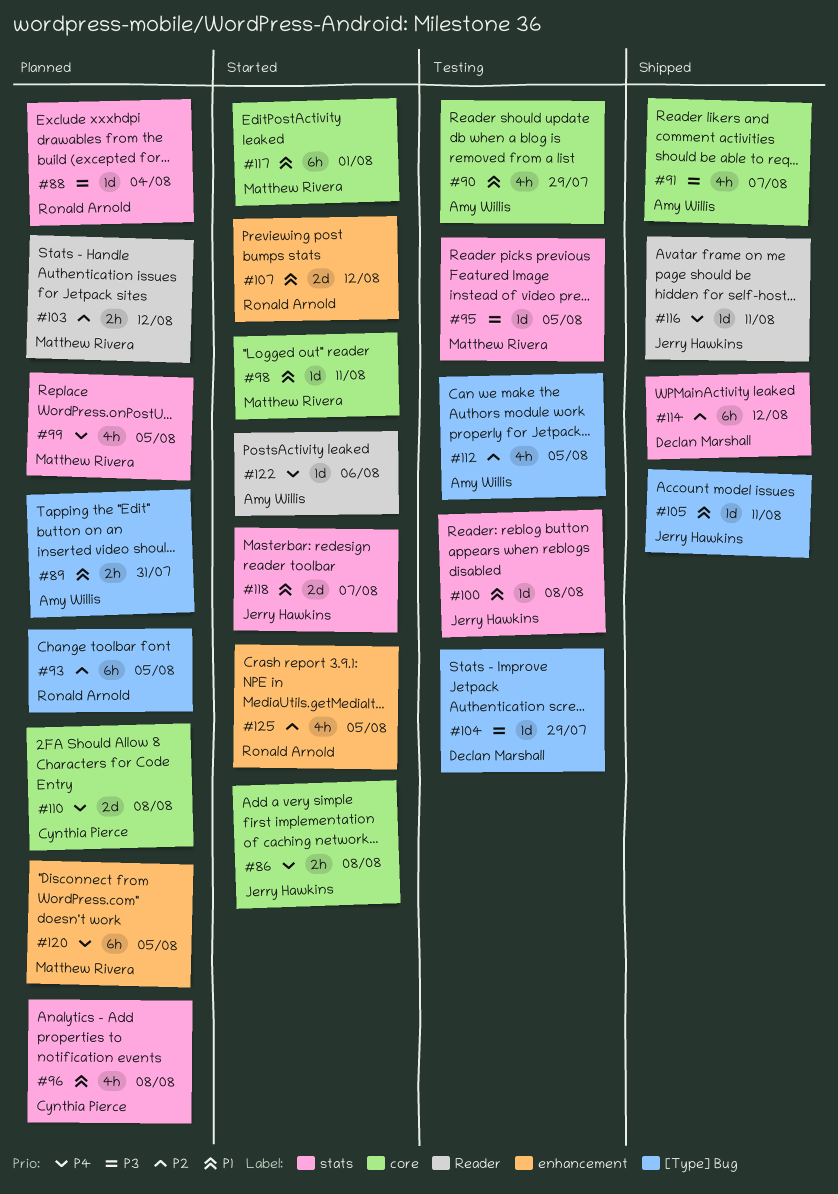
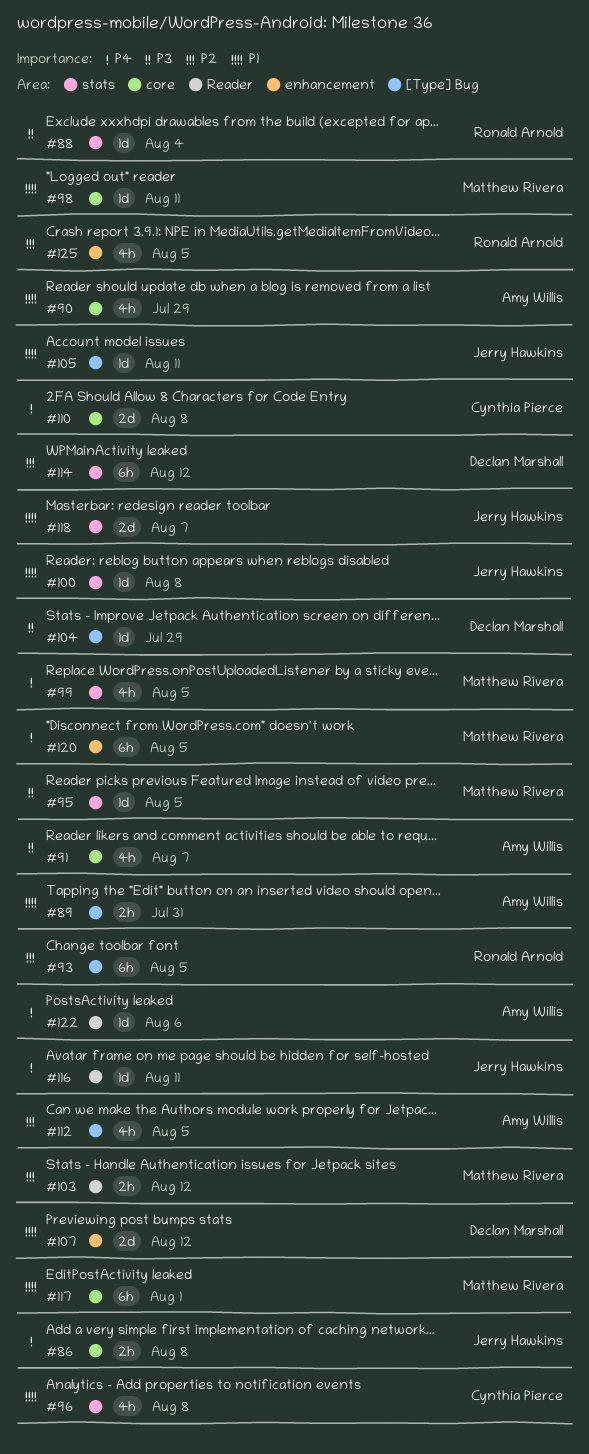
#107, owner: Ronald Arnold -> Declan Marshall

